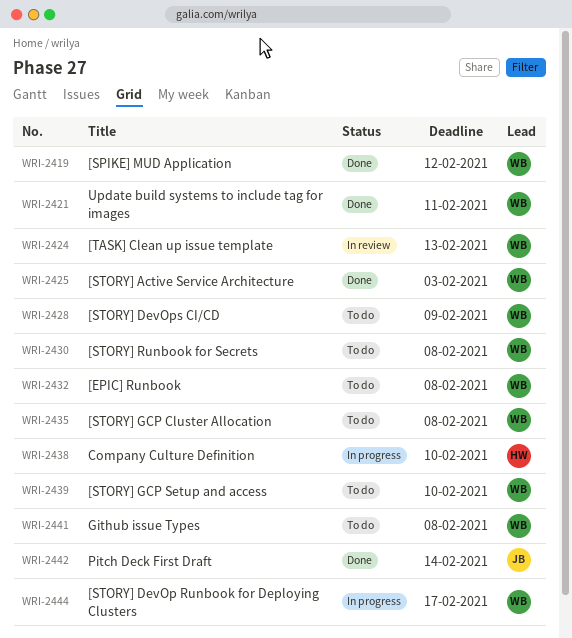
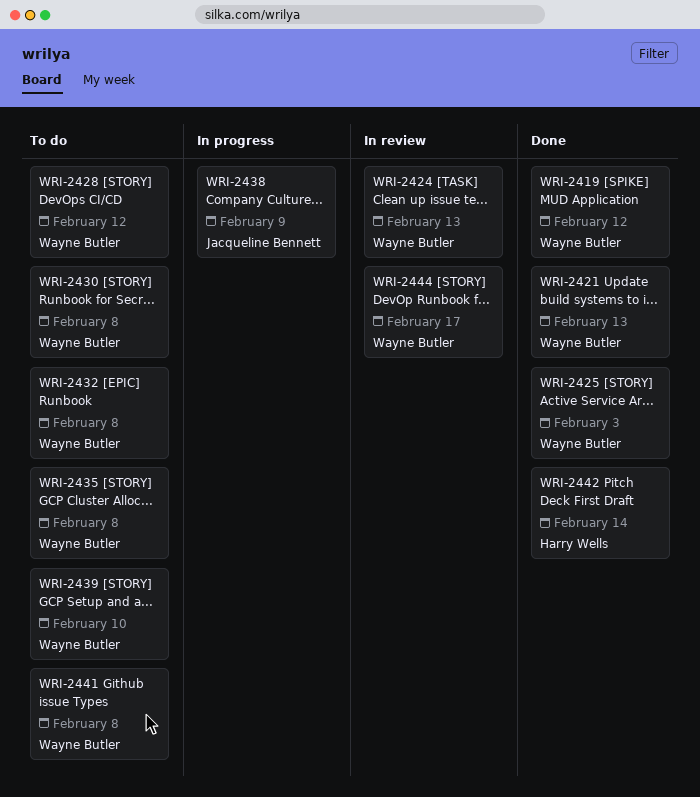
WRI-2421, due: Feb 11 -> Feb 13
WRI-2428, due: Feb 9 -> Feb 12
WRI-2438, owner: Harry Wells -> Jacqueline Bennett
WRI-2438, due: Feb 10 -> Feb 9
WRI-2442, owner: Jacqueline Bennett -> Harry Wells
WRI-2444, status: In progress -> In review

